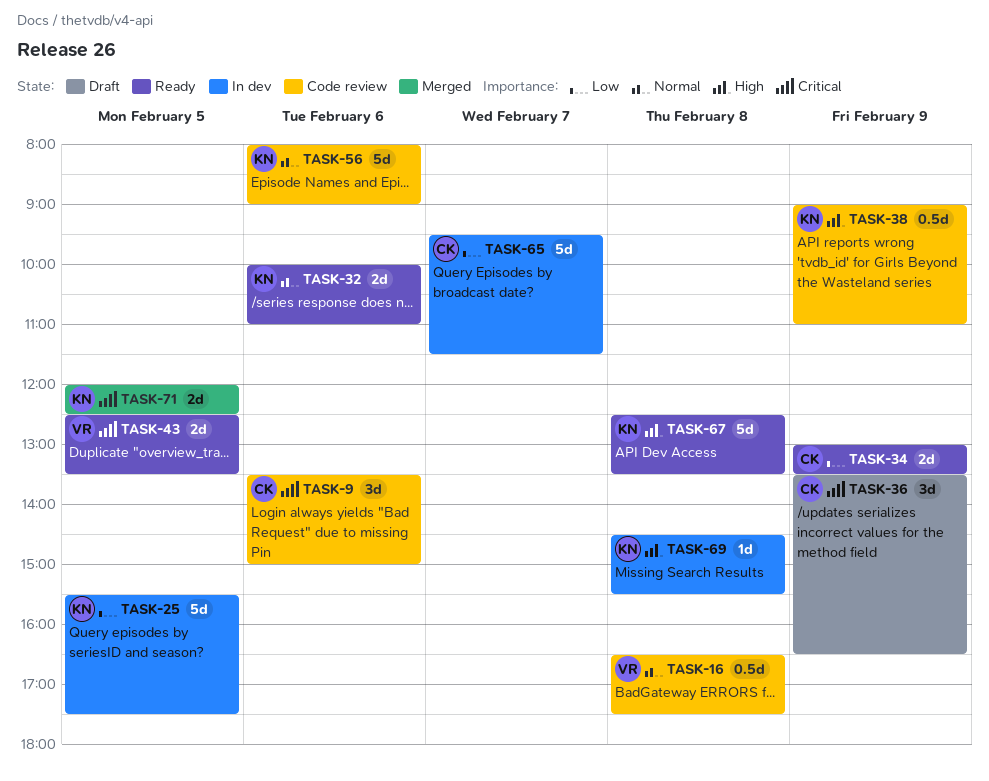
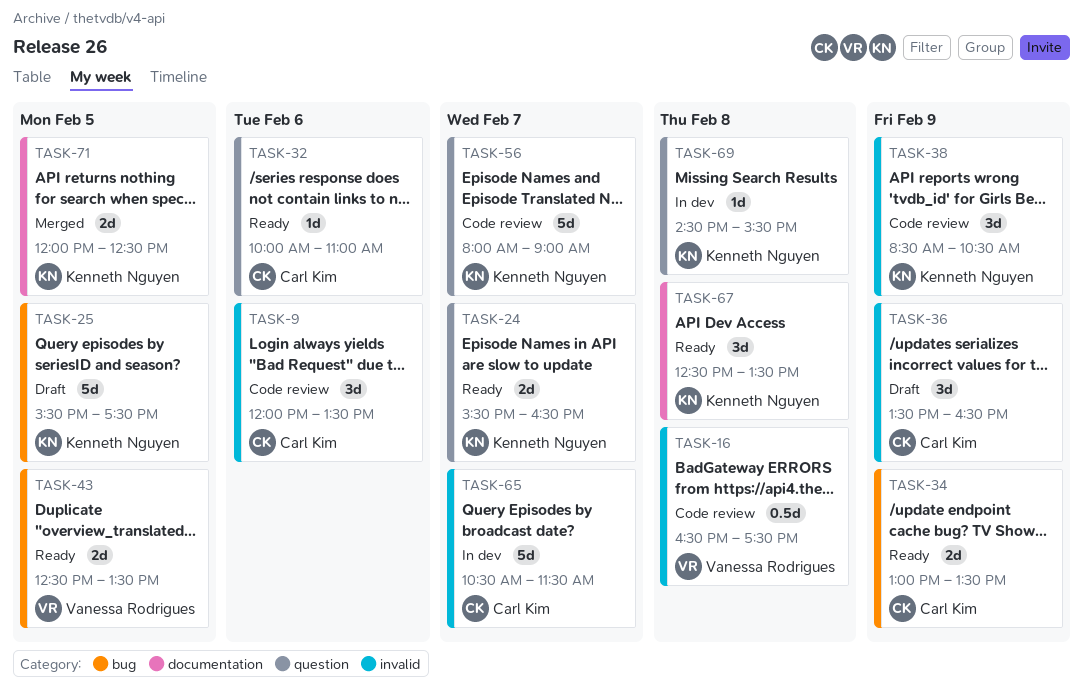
TASK-9, begins: 13:30 -> 12:00
TASK-9, ends: 15:00 -> 13:30
TASK-24: none -> present
TASK-25, status: In dev -> Draft
TASK-32, owner: Kenneth Nguyen -> Carl Kim
TASK-32, estimate: 2d -> 1d
TASK-38, estimate: 0.5d -> 3d
TASK-38, begins: 09:00 -> 08:30
TASK-38, ends: 11:00 -> 10:30
TASK-56, day: Feb 6 -> Feb 7
TASK-65, begins: 09:30 -> 10:30
TASK-67, estimate: 5d -> 3d

